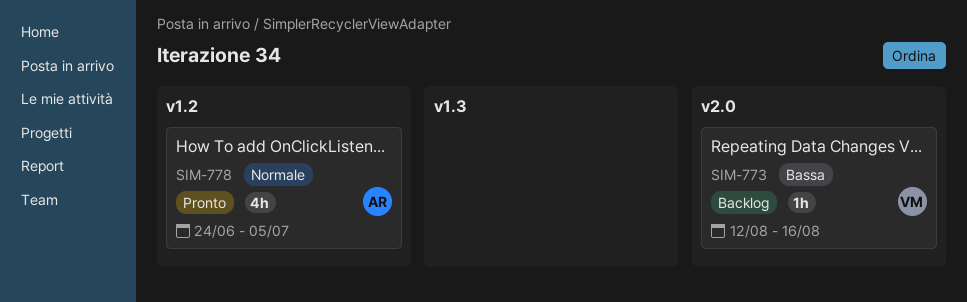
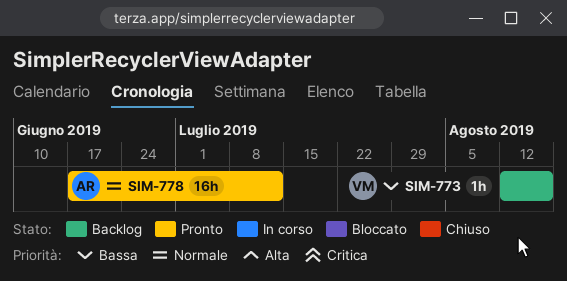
SIM-778, estimate: 4h -> 16h
SIM-778, start: Jun 24 -> Jun 17
SIM-778, due: Jul 5 -> Jul 12

